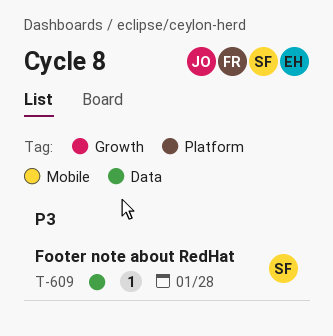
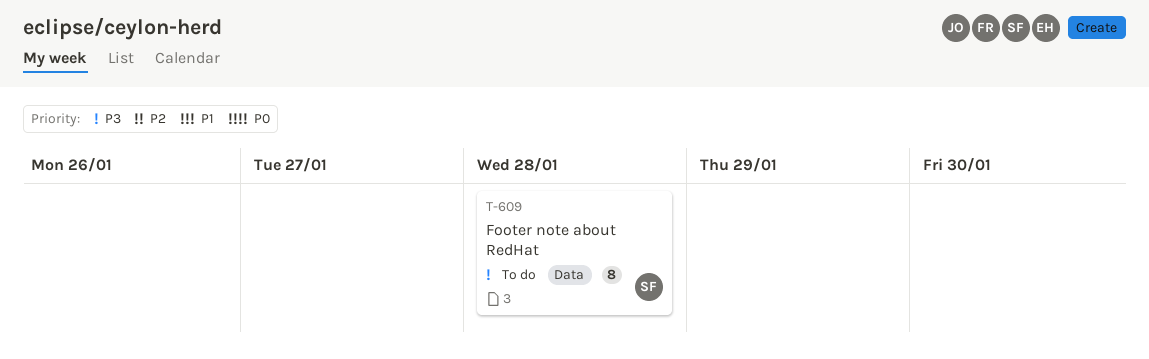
T-609, estimate: 1 -> 8

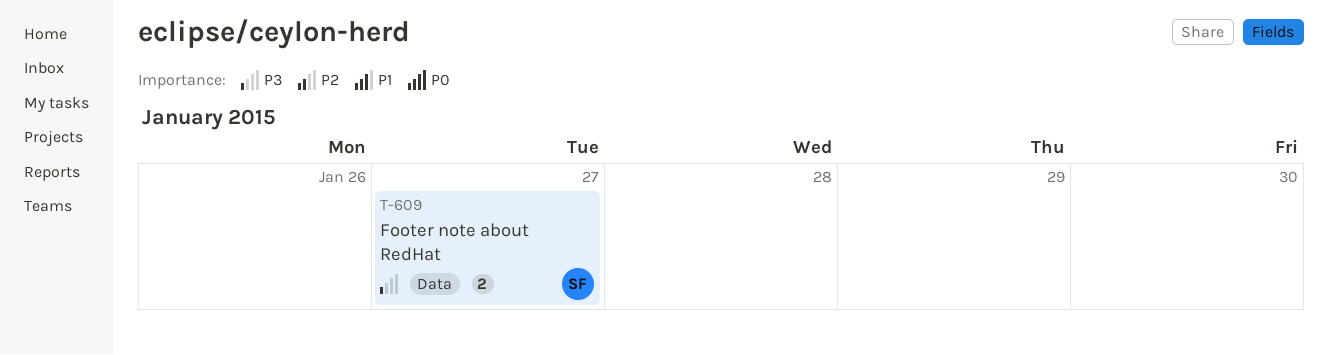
T-609, estimate: 8 -> 2
T-609, due: Jan 28 -> Jan 27

